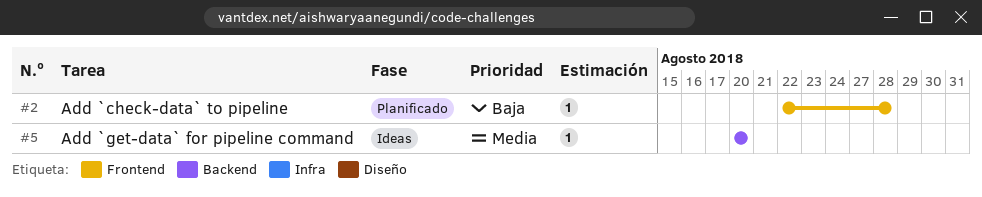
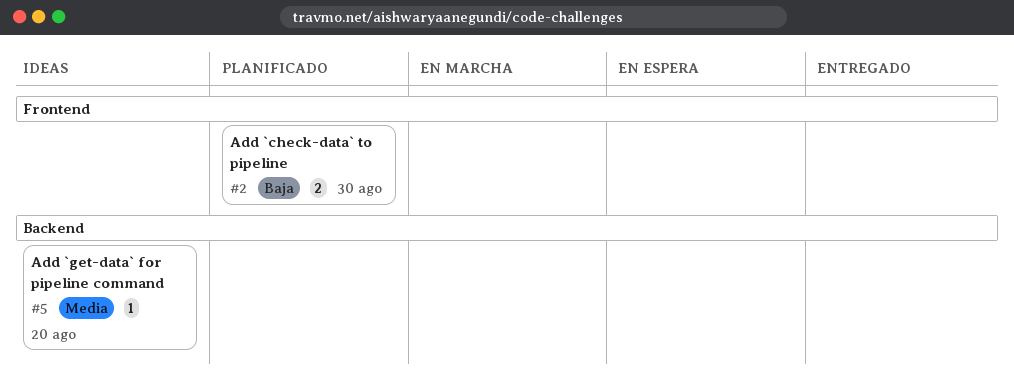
#2, estimate: 1 -> 2
#2, due: Aug 28 -> Aug 30

